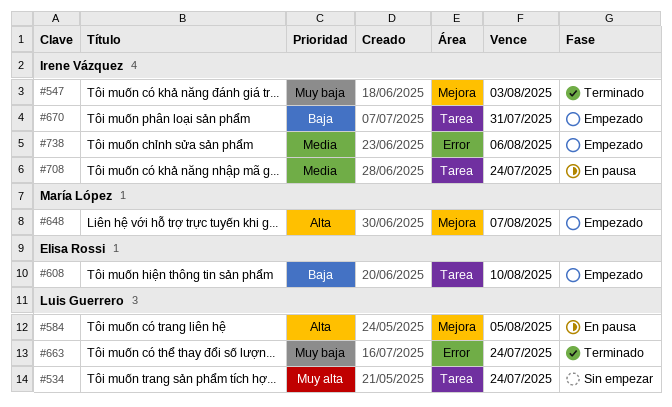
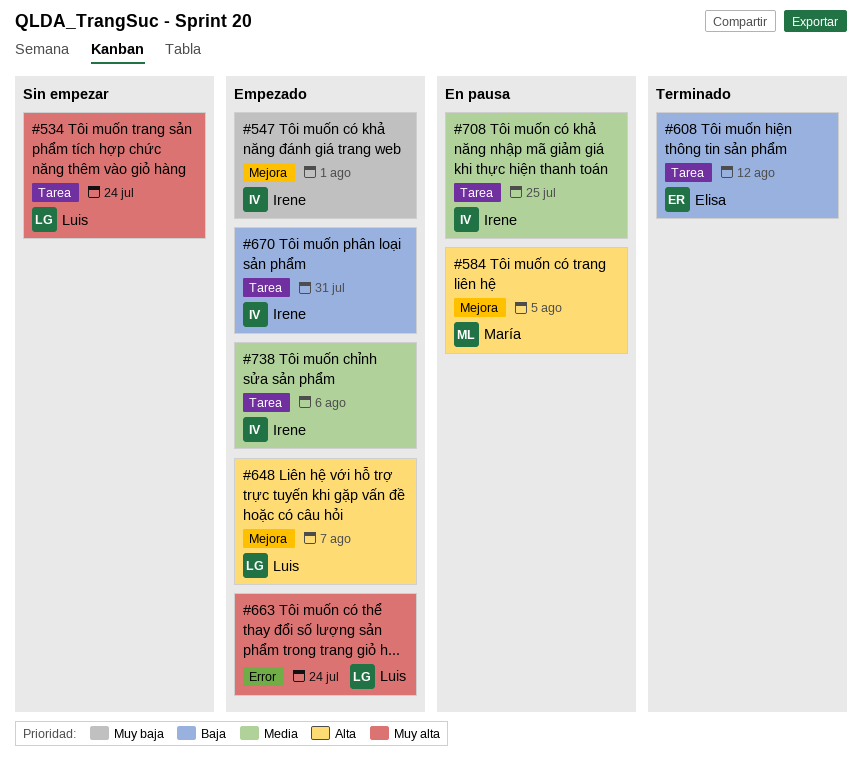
#547, status: Terminado -> Empezado
#547, due: Aug 3 -> Aug 1
#584, owner: Luis Guerrero -> María López
#608, status: Empezado -> Terminado
#608, due: Aug 10 -> Aug 12
#648, owner: María López -> Luis Guerrero
#663, status: Terminado -> Empezado
#663, priority: Muy baja -> Muy alta
#708, due: Jul 24 -> Jul 25
#738, label: Error -> Tarea

